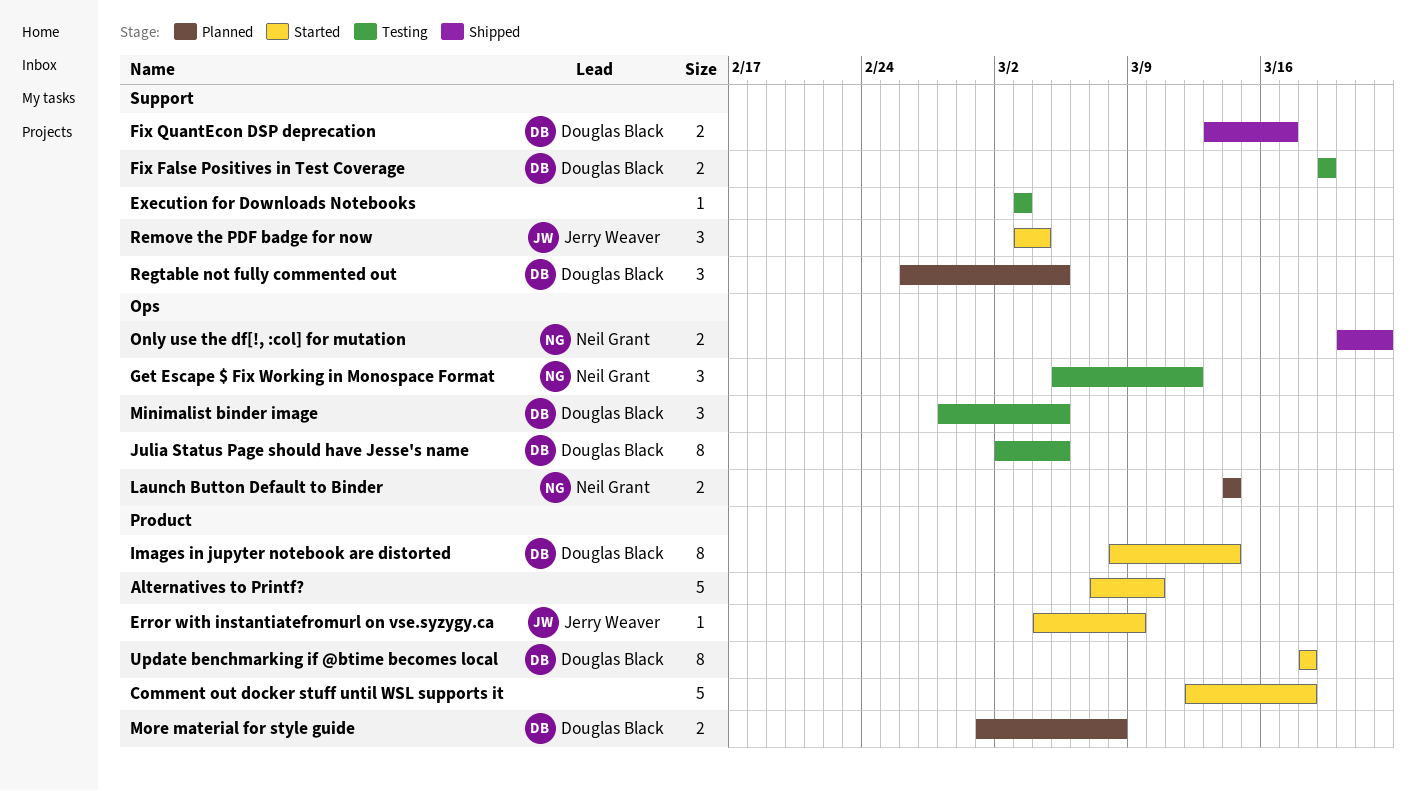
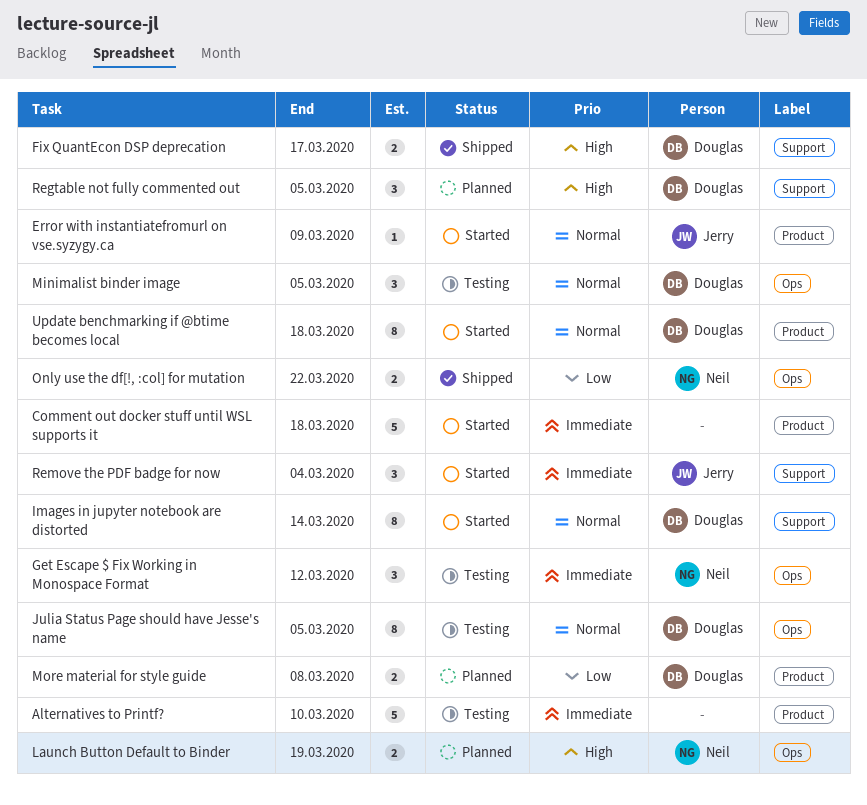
Alternatives to Printf?, status: Started -> Testing
Execution for Downloads Notebooks: present -> none
Fix False Positives in Test Coverage: present -> none
Images in jupyter notebook are distorted, label: Product -> Support
Launch Button Default to Binder, due: Mar 14 -> Mar 19

